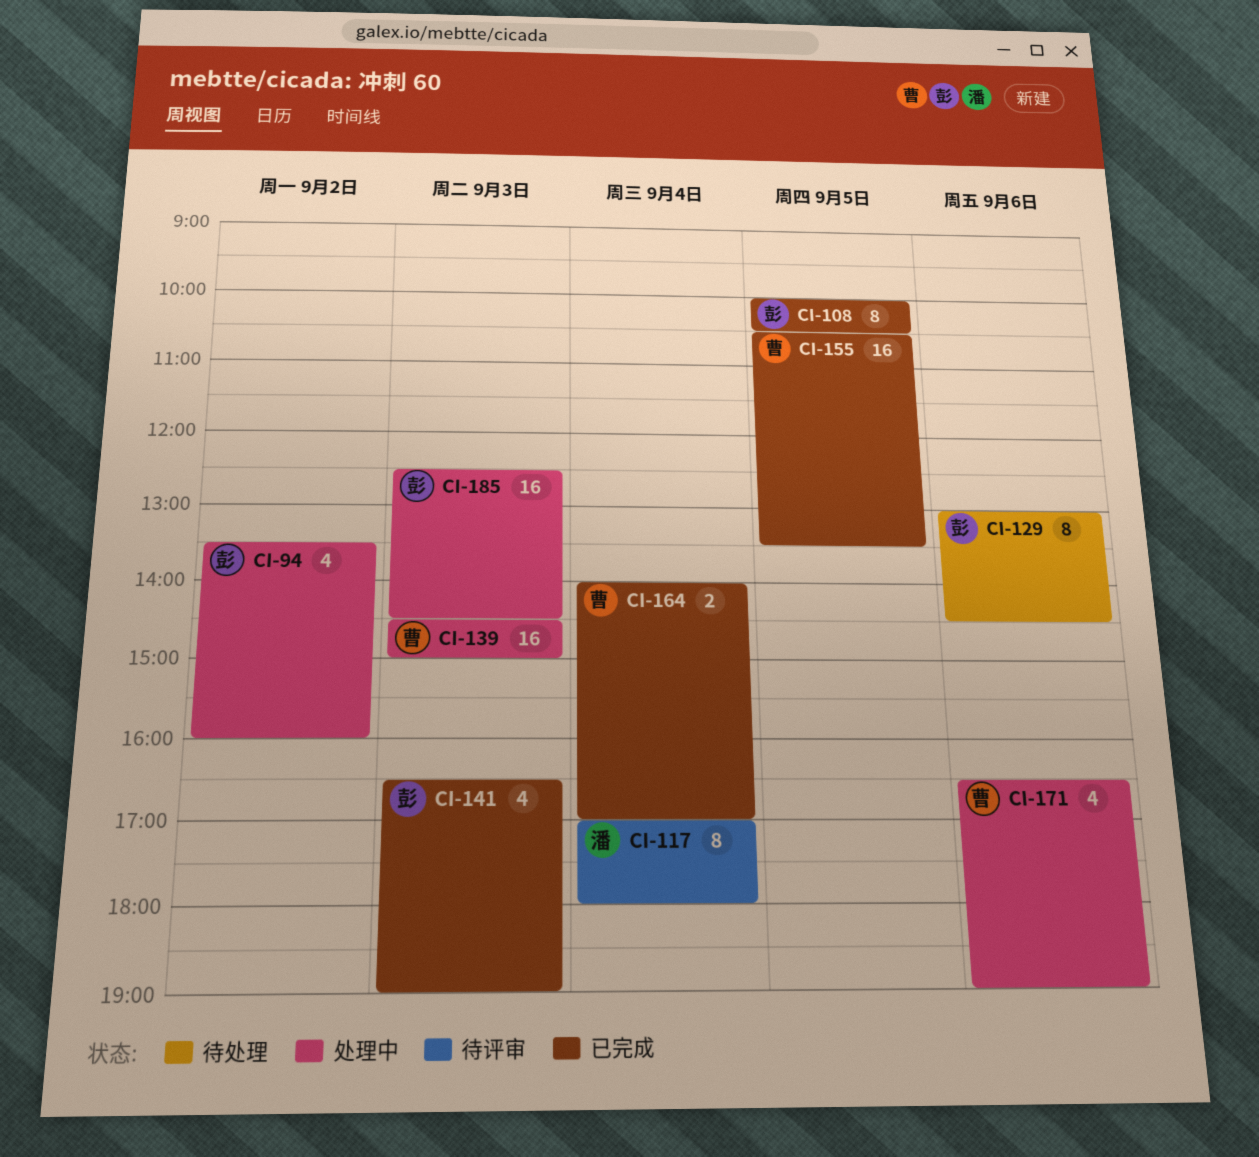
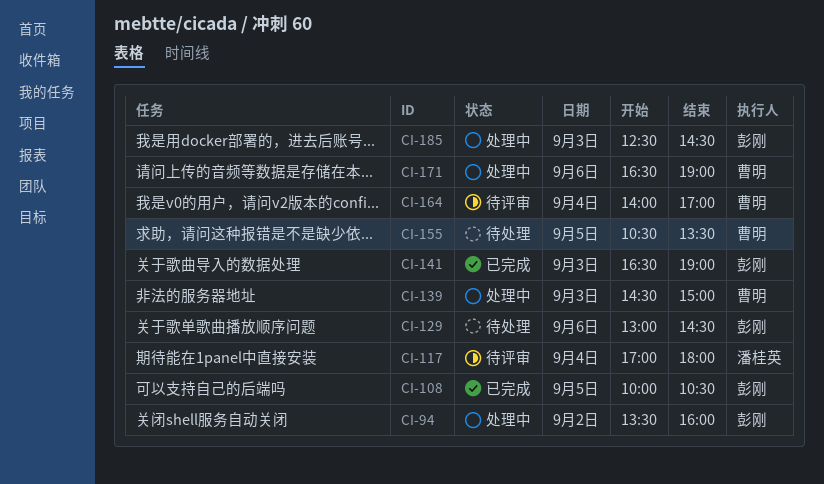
CI-155, status: 已完成 -> 待处理
CI-164, status: 已完成 -> 待评审

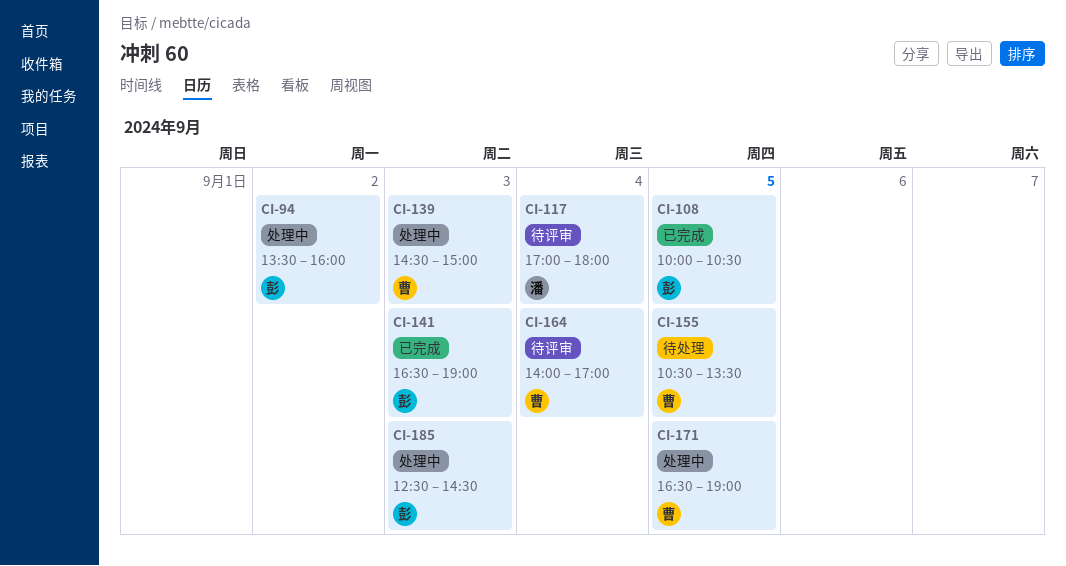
CI-129: present -> none
CI-171, day: Sep 6 -> Sep 5

